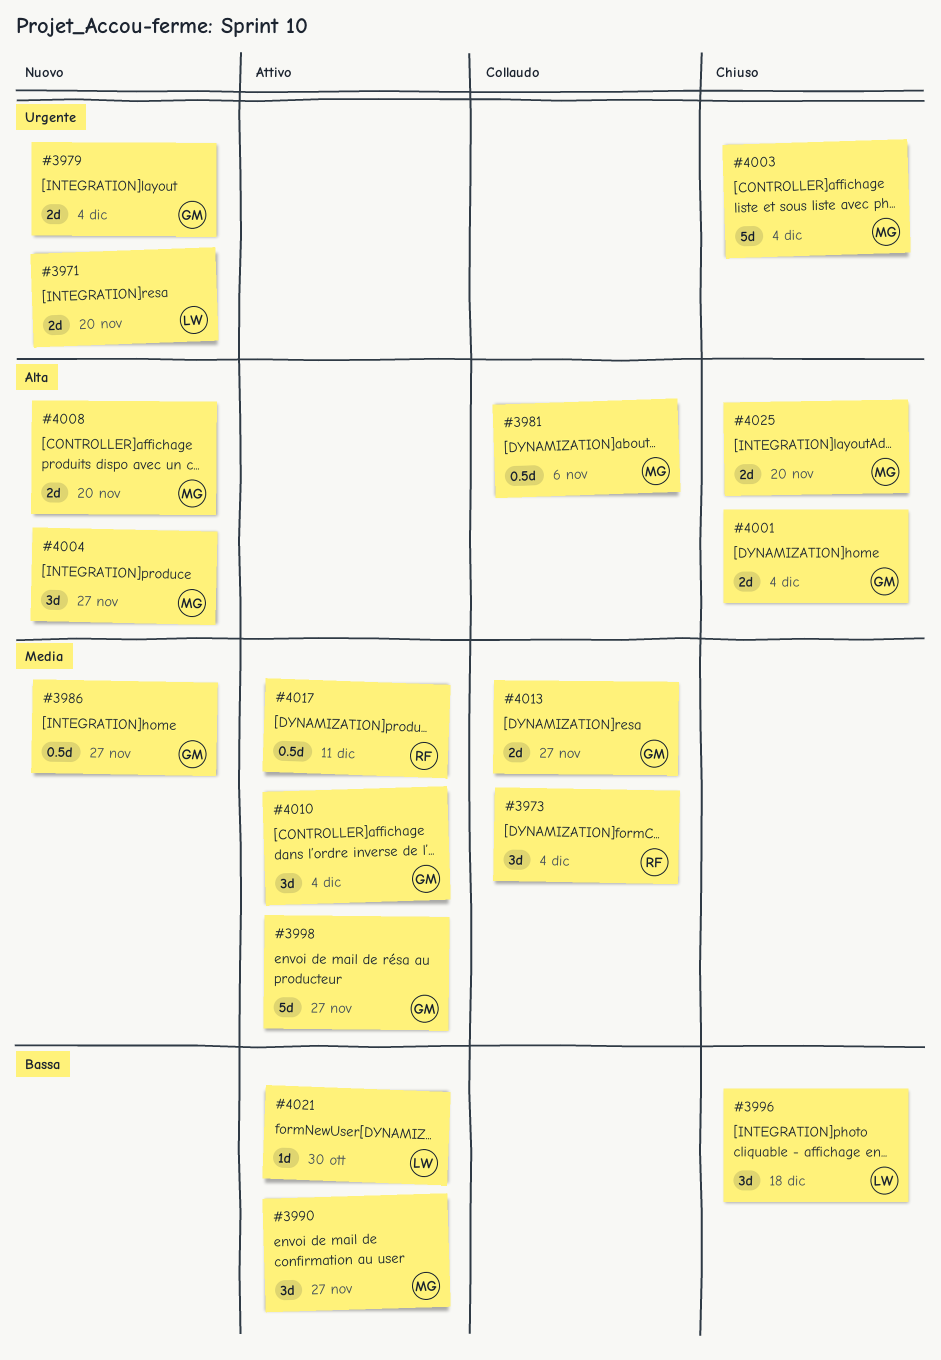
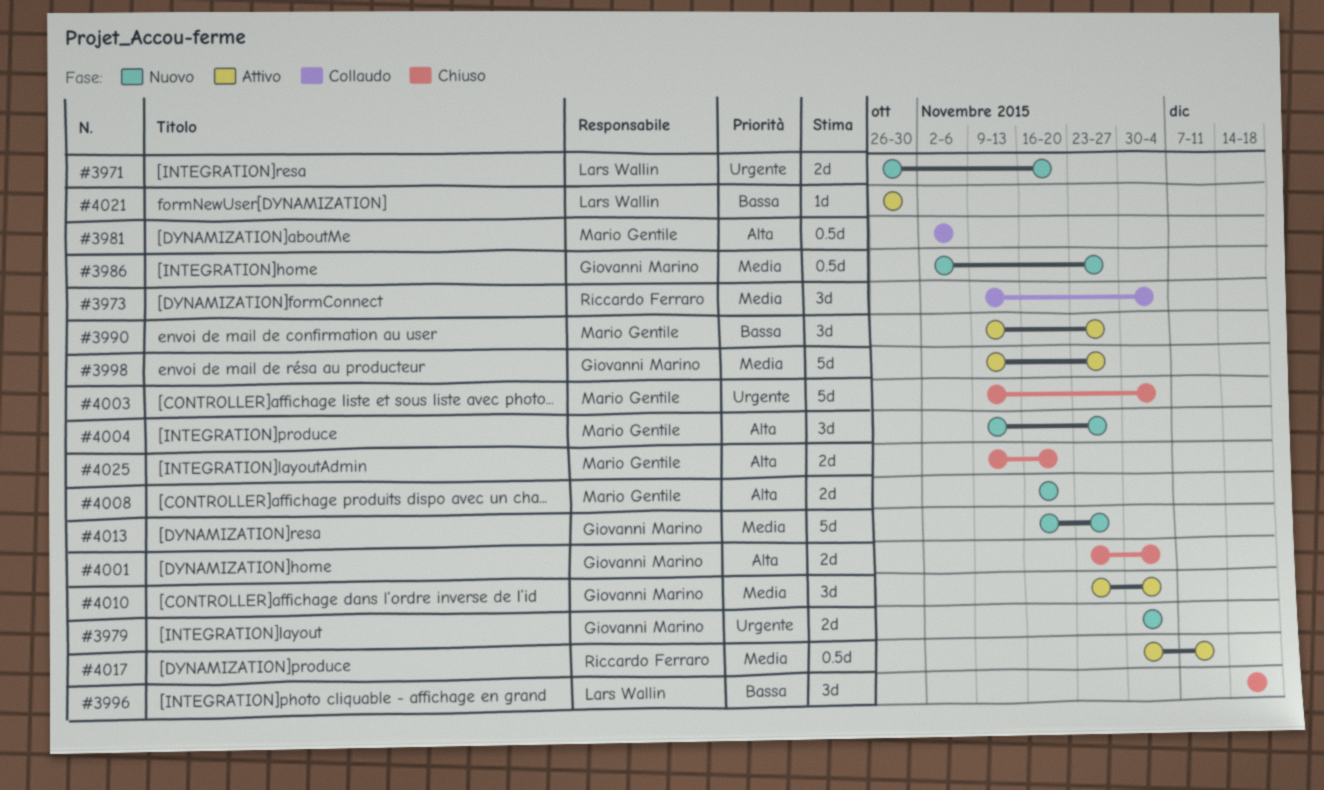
#4013, status: Collaudo -> Nuovo
#4013, estimate: 2d -> 5d

